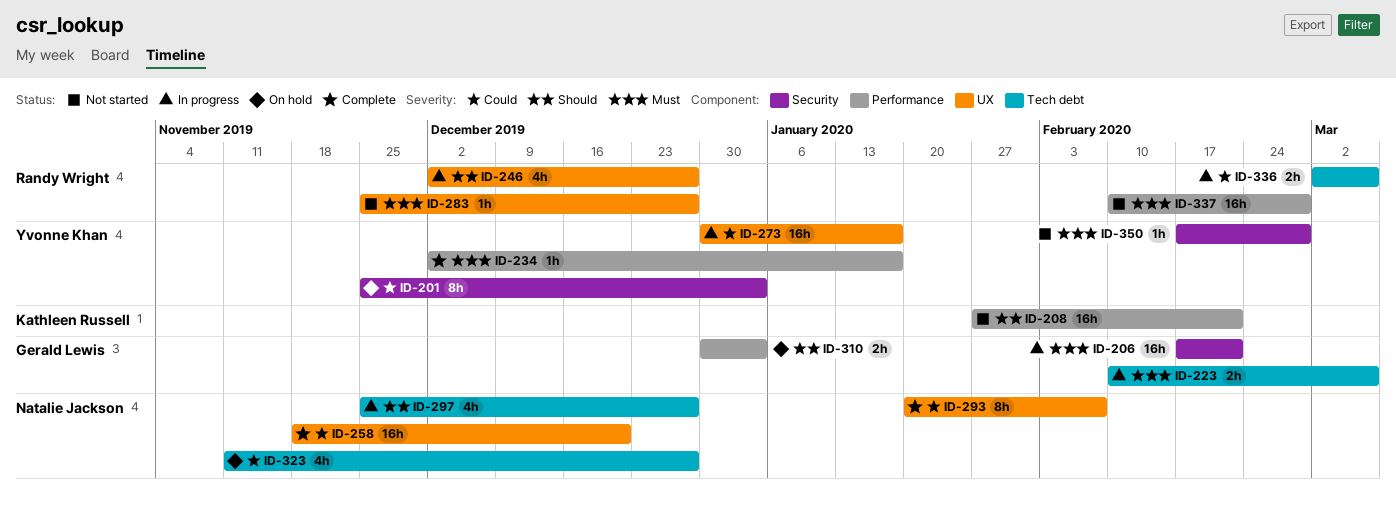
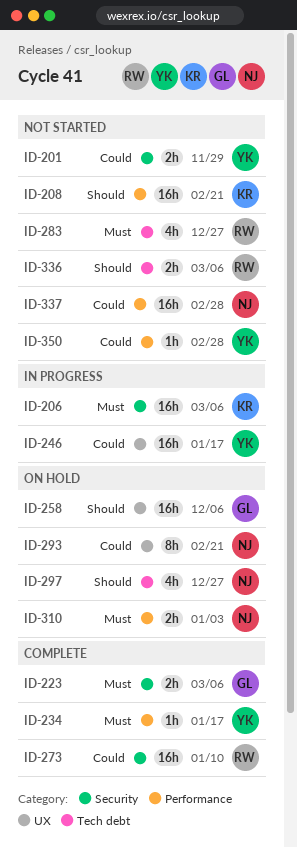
ID-201, status: On hold -> Not started
ID-201, estimate: 8h -> 2h
ID-201, due: Jan 3 -> Nov 29
ID-206, owner: Gerald Lewis -> Kathleen Russell
ID-206, due: Feb 21 -> Mar 6
ID-223, status: In progress -> Complete
ID-223, label: Tech debt -> Security
ID-246, owner: Randy Wright -> Yvonne Khan
ID-246, priority: Should -> Could
ID-246, estimate: 4h -> 16h
ID-246, due: Dec 27 -> Jan 17
ID-258, status: Complete -> On hold
ID-258, owner: Natalie Jackson -> Gerald Lewis
ID-258, priority: Could -> Should
ID-258, due: Dec 20 -> Dec 6
ID-273, status: In progress -> Complete
ID-273, owner: Yvonne Khan -> Randy Wright
ID-273, label: UX -> Security
ID-273, due: Jan 17 -> Jan 10
ID-283, label: UX -> Tech debt
ID-283, estimate: 1h -> 4h
ID-293, status: Complete -> On hold
ID-293, due: Feb 7 -> Feb 21
ID-297, status: In progress -> On hold
ID-310, owner: Gerald Lewis -> Natalie Jackson
ID-310, priority: Should -> Must
ID-323: present -> none
ID-336, status: In progress -> Not started
ID-336, priority: Could -> Should
ID-337, owner: Randy Wright -> Natalie Jackson
ID-337, priority: Must -> Could
ID-350, priority: Must -> Could
ID-350, label: Security -> Performance

